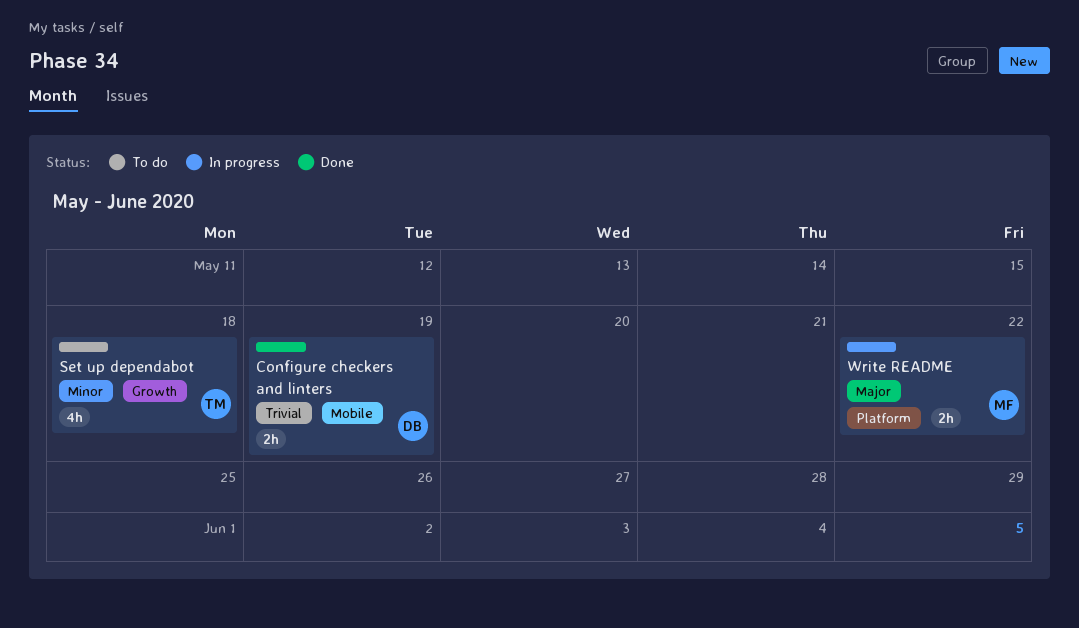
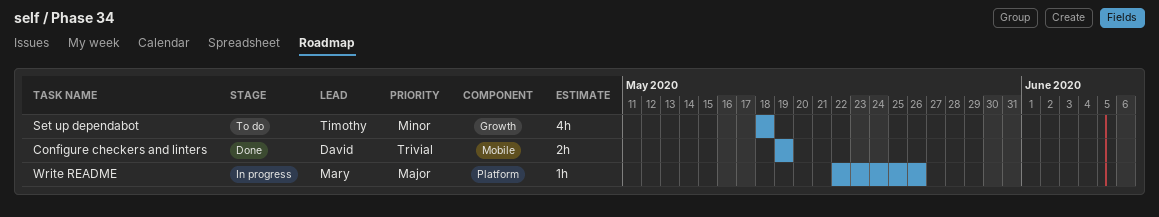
Write README, estimate: 2h -> 1h
Write README, due: May 22 -> May 26

